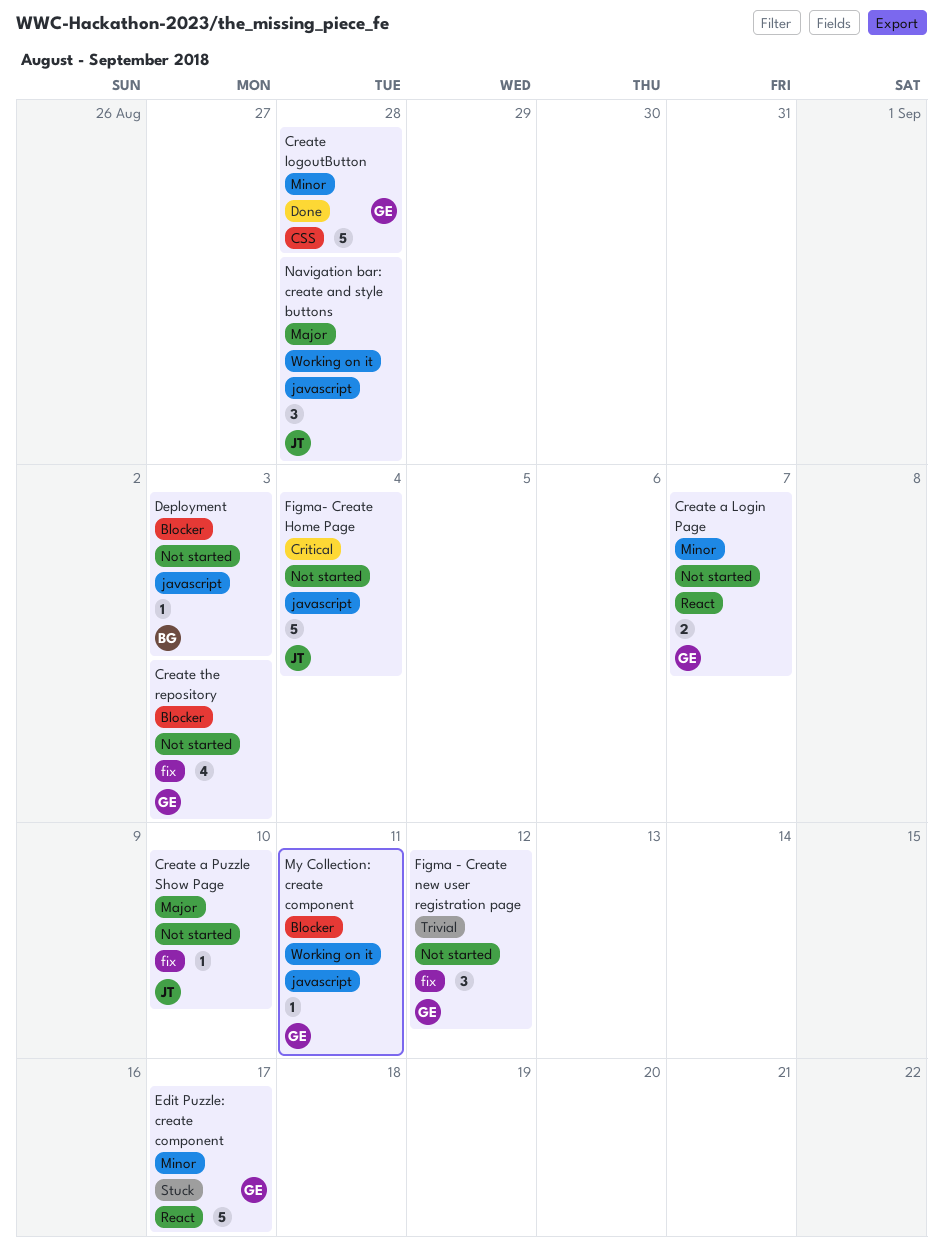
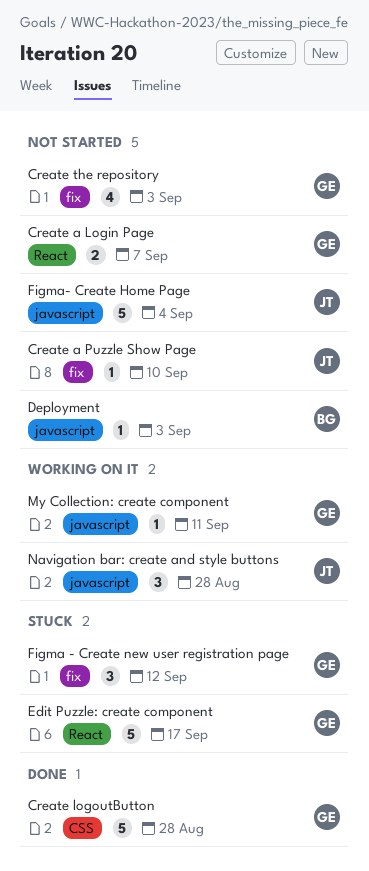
Figma - Create new user registration page, status: Not started -> Stuck

